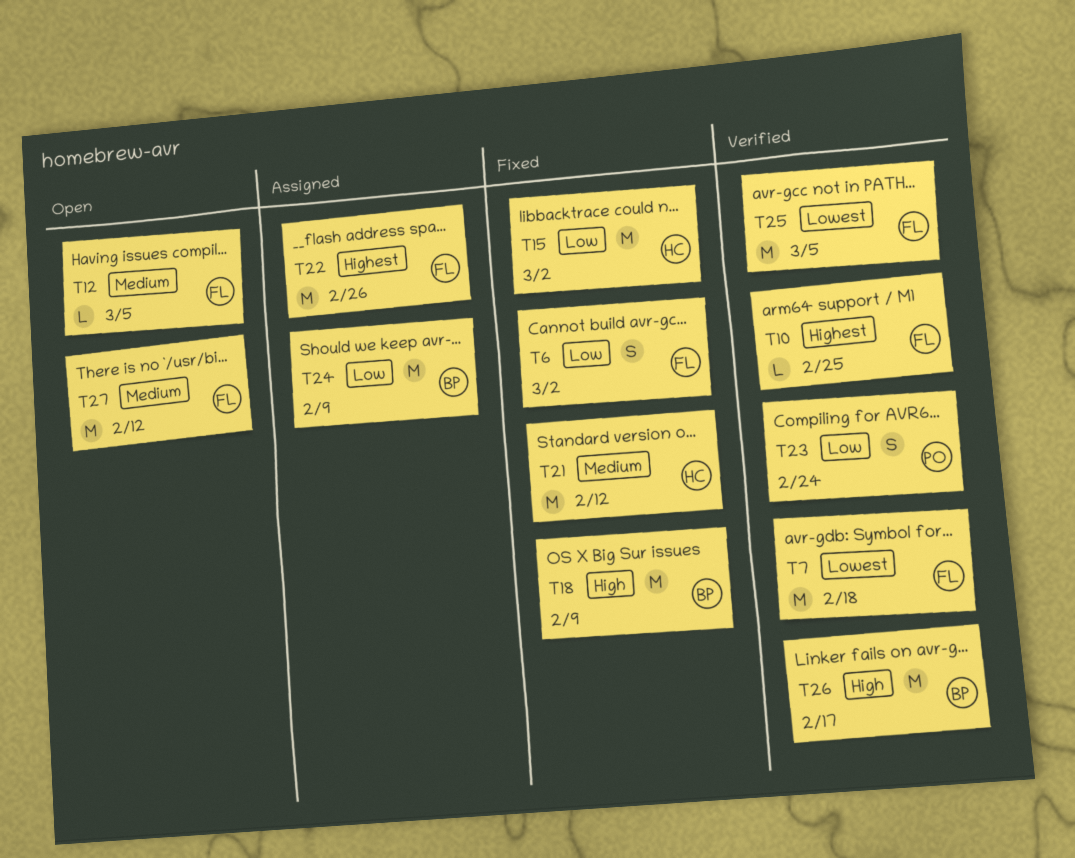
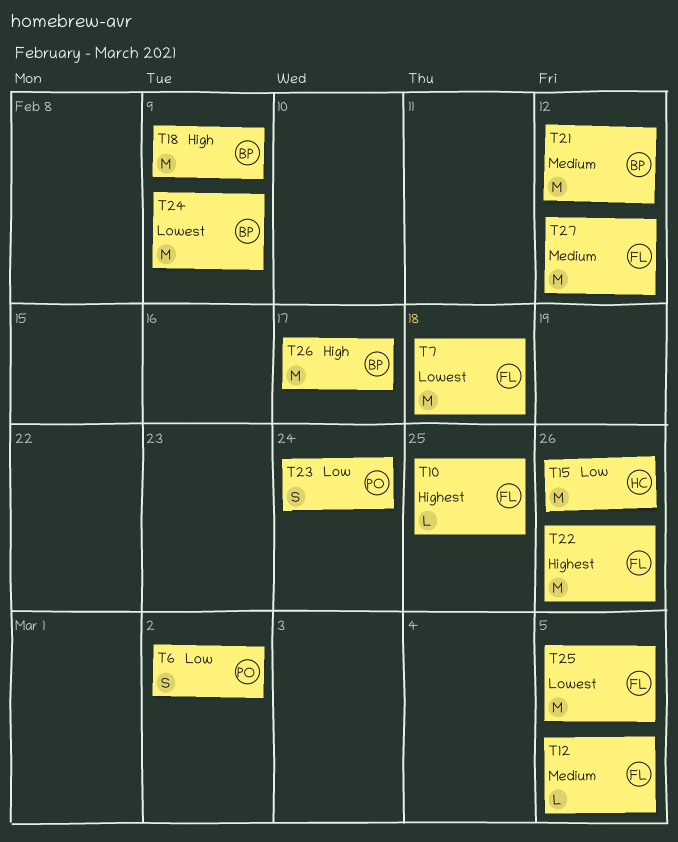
T6, owner: FL -> PO
T15, due: Mar 2 -> Feb 26
T21, owner: HC -> BP
T24, priority: Low -> Lowest

